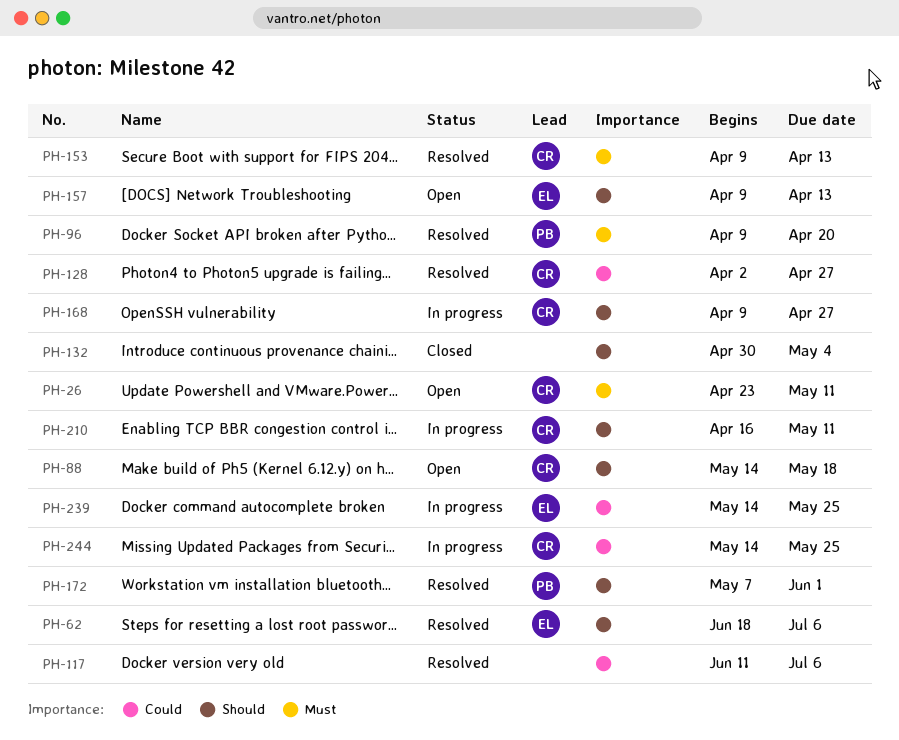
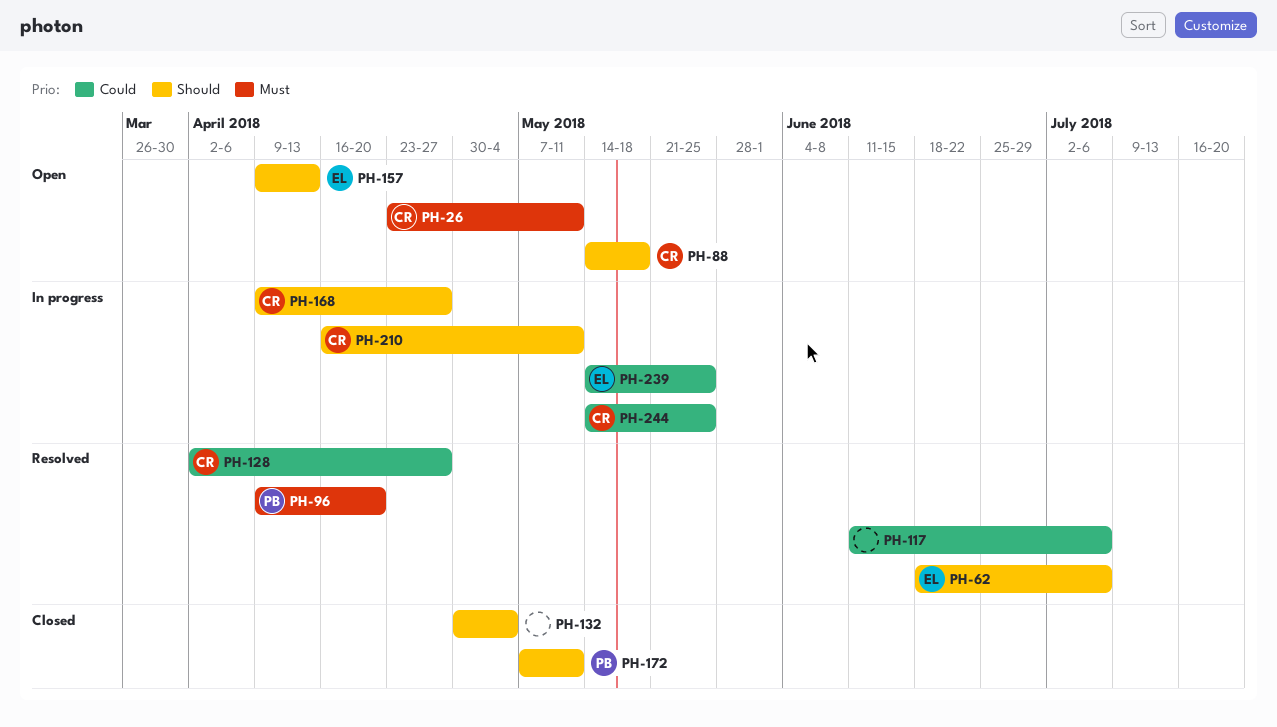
PH-153: present -> none
PH-172, status: Resolved -> Closed
PH-172, due: Jun 1 -> May 11

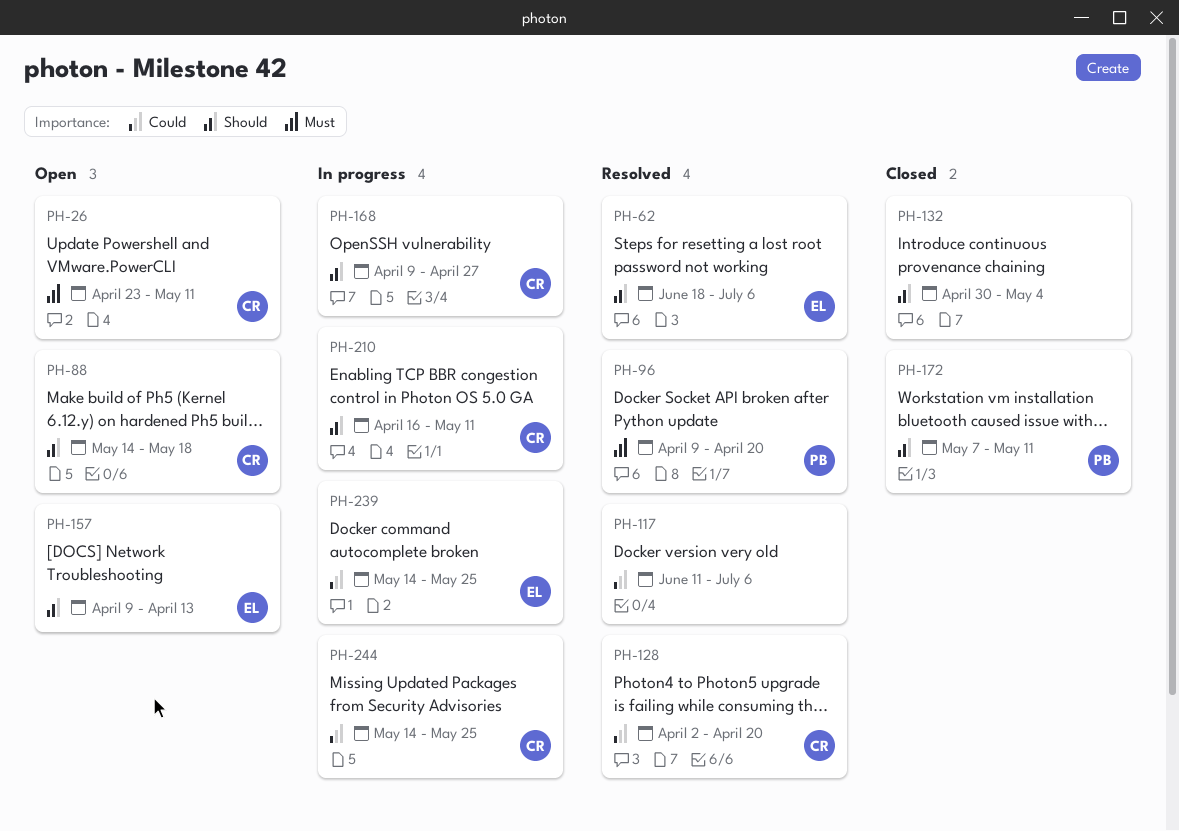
PH-128, due: Apr 27 -> Apr 20

